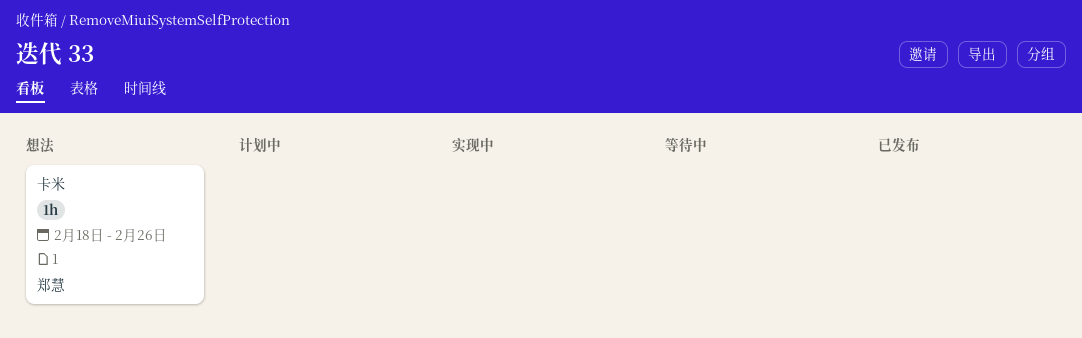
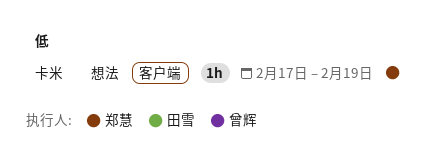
卡米, start: Feb 18 -> Feb 17
卡米, due: Feb 26 -> Feb 19

